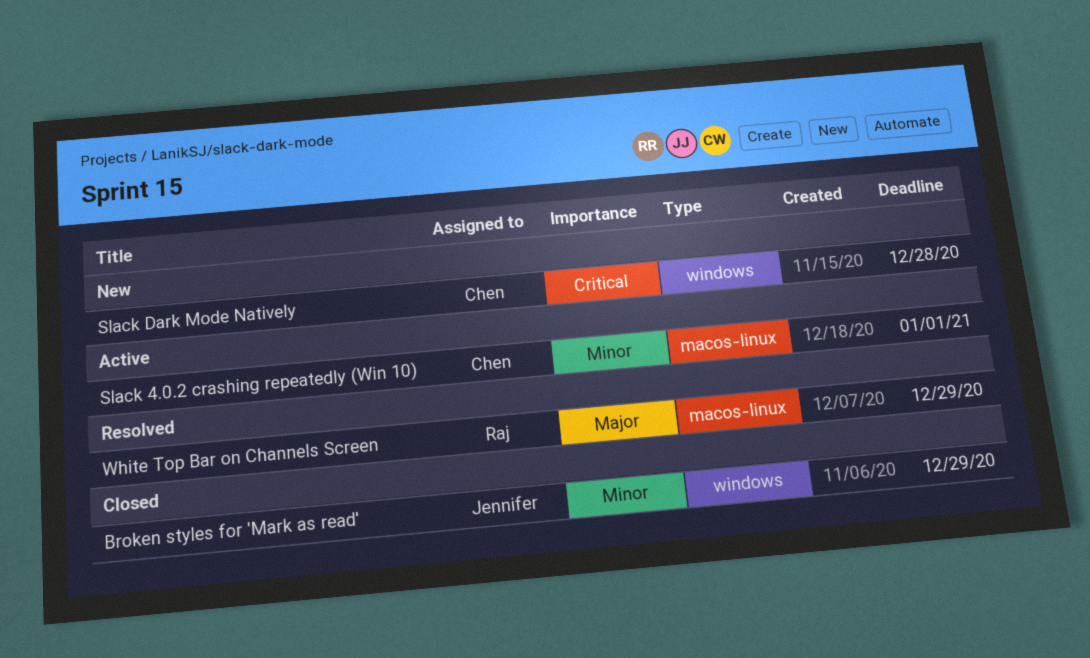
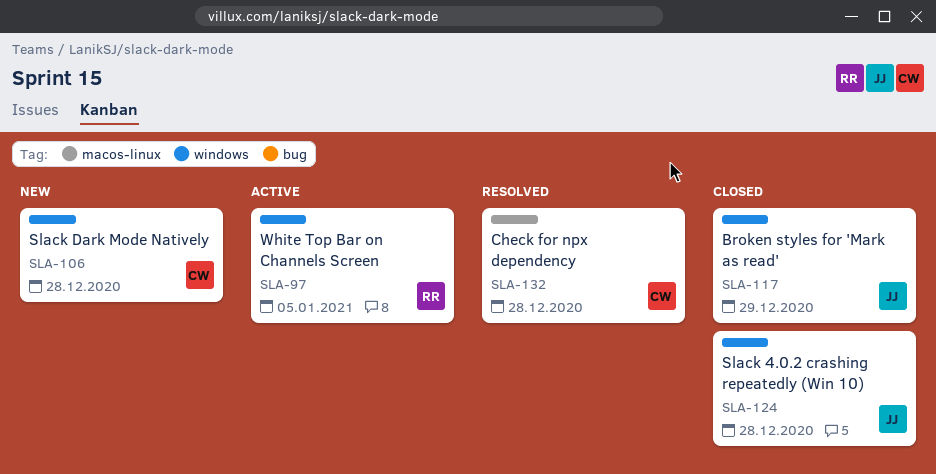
Check for npx dependency: none -> present
Slack 4.0.2 crashing repeatedly (Win 10), status: Active -> Closed
Slack 4.0.2 crashing repeatedly (Win 10), owner: Chen -> Jennifer
Slack 4.0.2 crashing repeatedly (Win 10), label: macos-linux -> windows
Slack 4.0.2 crashing repeatedly (Win 10), due: Jan 1 -> Dec 28
White Top Bar on Channels Screen, status: Resolved -> Active
White Top Bar on Channels Screen, label: macos-linux -> windows
White Top Bar on Channels Screen, due: Dec 29 -> Jan 5

